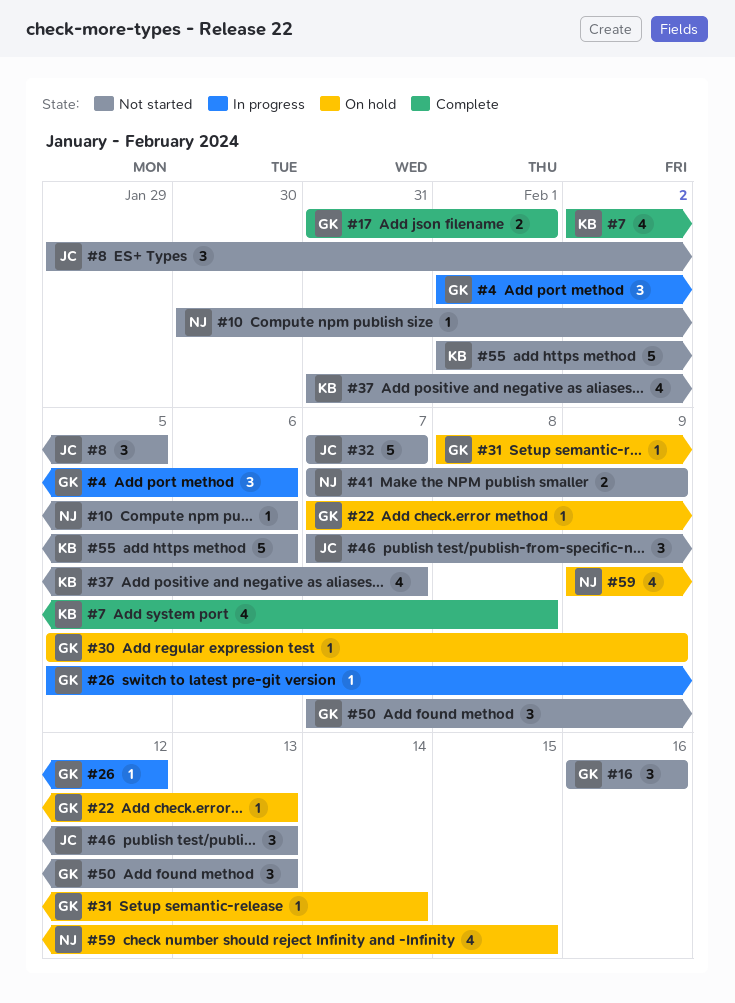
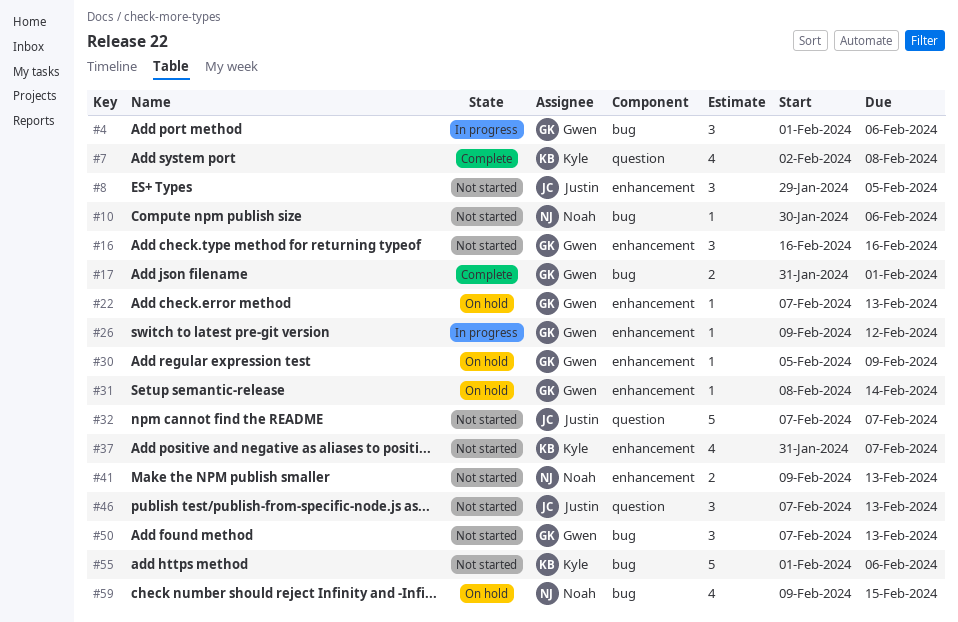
#26, start: Feb 5 -> Feb 9
#41, start: Feb 7 -> Feb 9
#41, due: Feb 9 -> Feb 13

